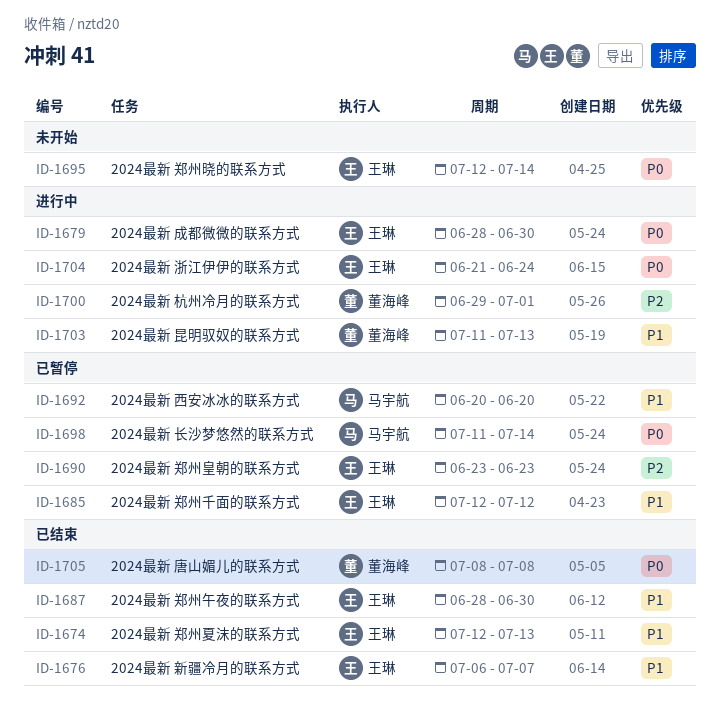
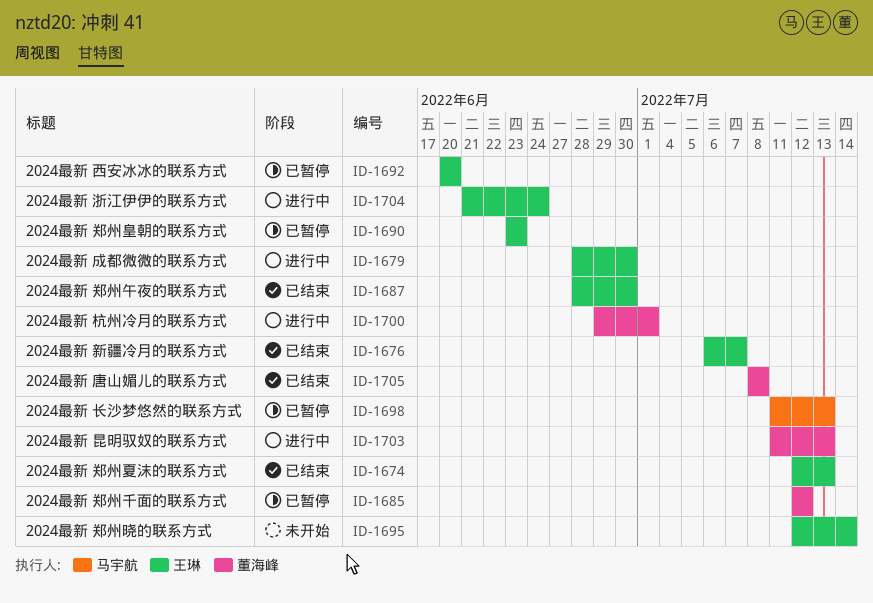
ID-1685, owner: 王琳 -> 董海峰
ID-1692, owner: 马宇航 -> 王琳
ID-1698, due: Jul 14 -> Jul 13

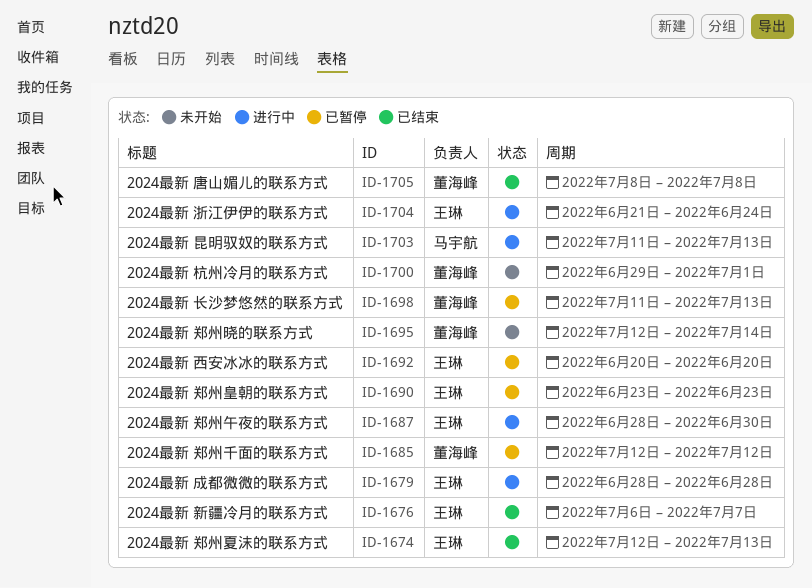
ID-1679, due: Jun 30 -> Jun 28
ID-1687, status: 已结束 -> 进行中
ID-1695, owner: 王琳 -> 董海峰
ID-1698, owner: 马宇航 -> 董海峰
ID-1700, status: 进行中 -> 未开始
ID-1703, owner: 董海峰 -> 马宇航

